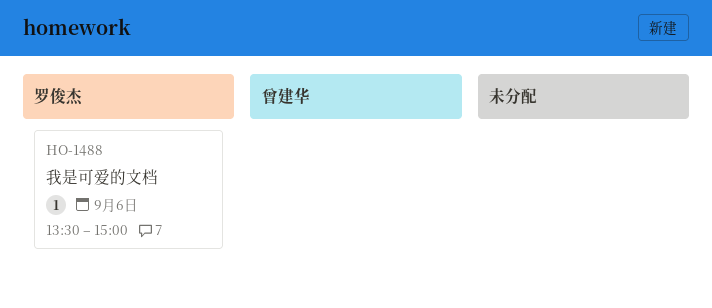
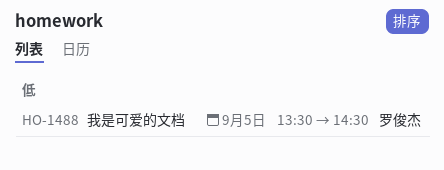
HO-1488, day: Sep 6 -> Sep 5
HO-1488, ends: 15:00 -> 14:30

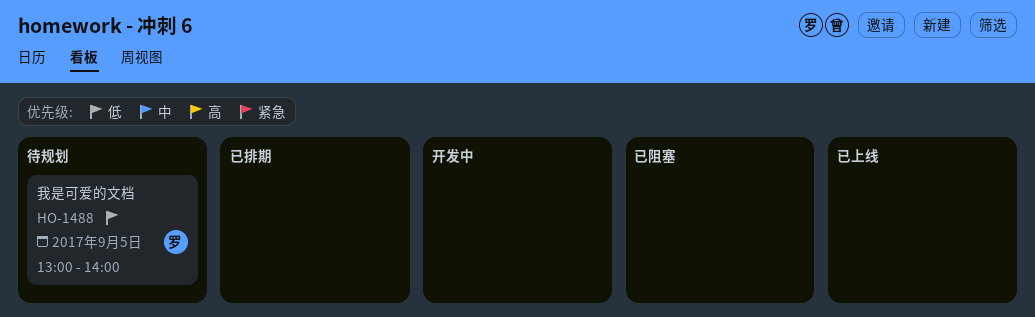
HO-1488, begins: 13:30 -> 13:00
HO-1488, ends: 14:30 -> 14:00

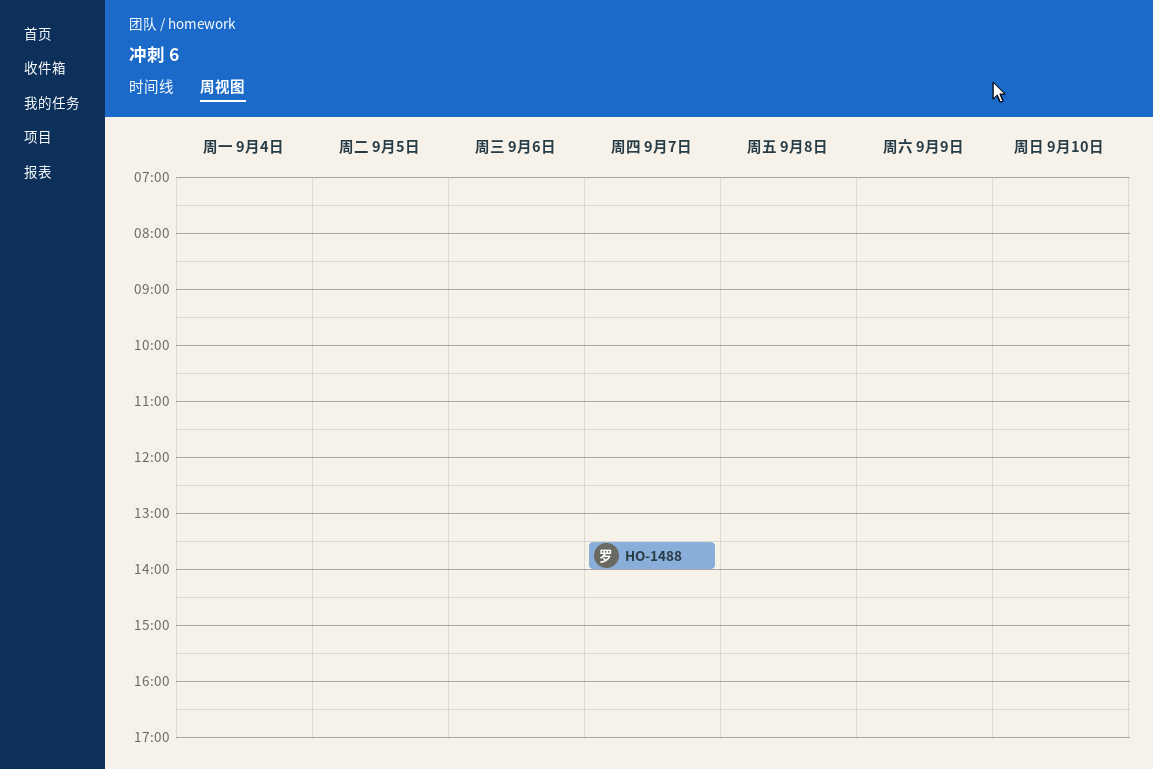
HO-1488, day: Sep 5 -> Sep 7
HO-1488, begins: 13:00 -> 13:30

